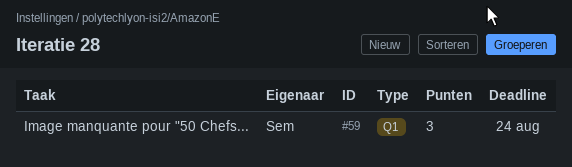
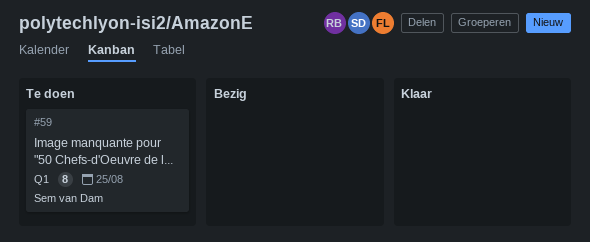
#59, estimate: 3 -> 8
#59, due: Aug 24 -> Aug 25

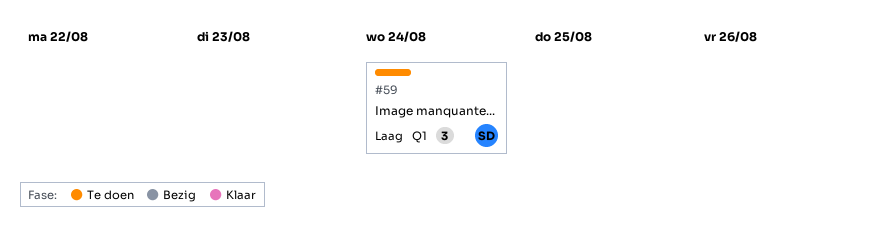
#59, estimate: 8 -> 3
#59, due: Aug 25 -> Aug 24

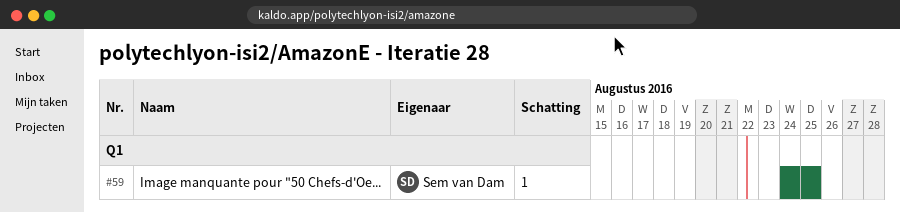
#59, estimate: 3 -> 1
#59, due: Aug 24 -> Aug 25

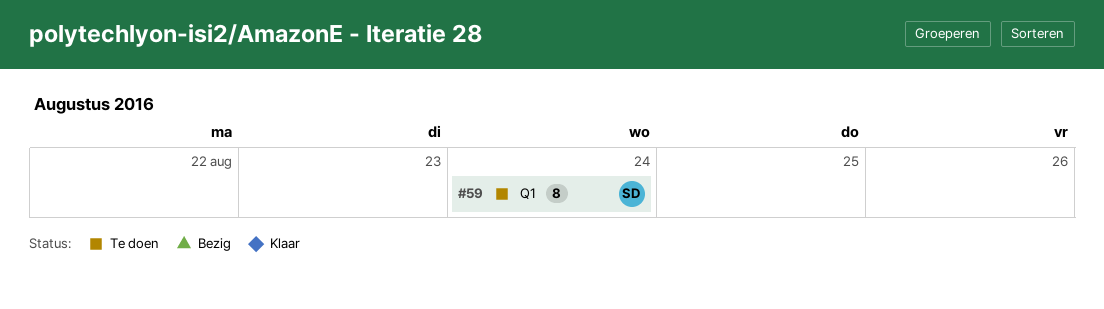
#59, estimate: 1 -> 8
#59, due: Aug 25 -> Aug 24

